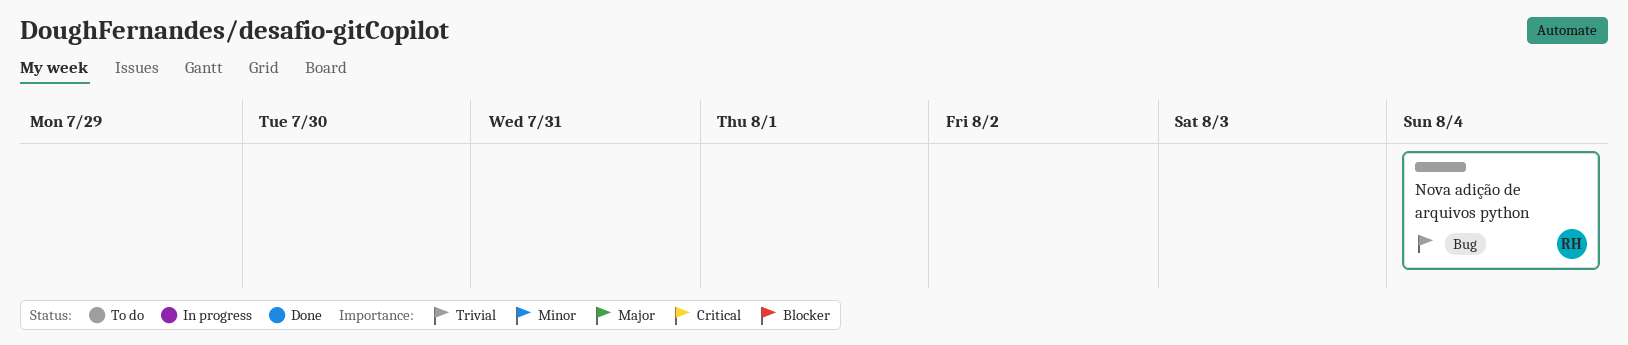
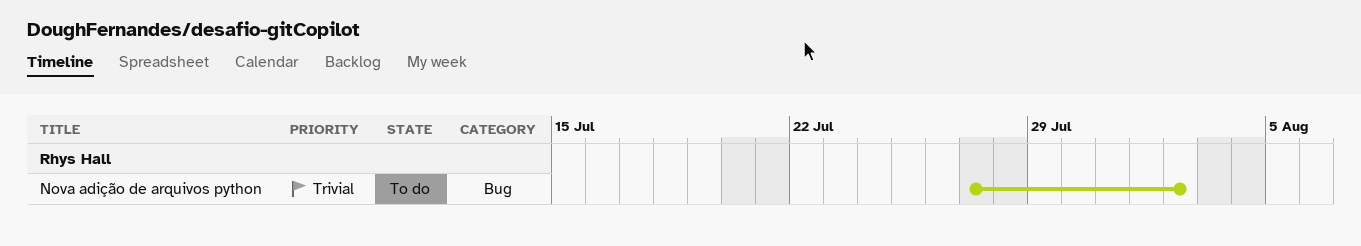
Nova adição de arquivos python, due: Aug 4 -> Aug 2

